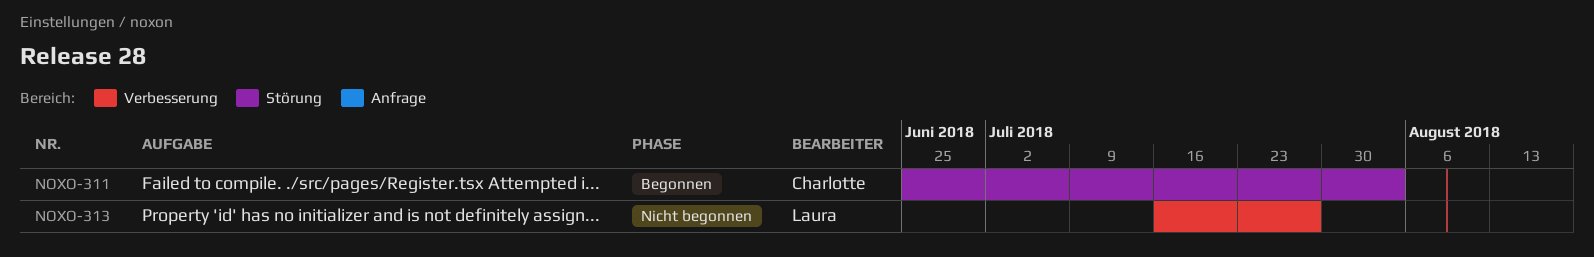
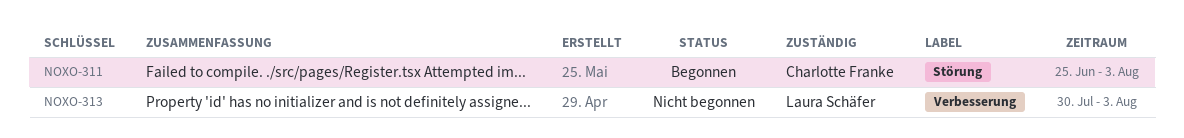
NOXO-313, start: Jul 16 -> Jul 30
NOXO-313, due: Jul 27 -> Aug 3

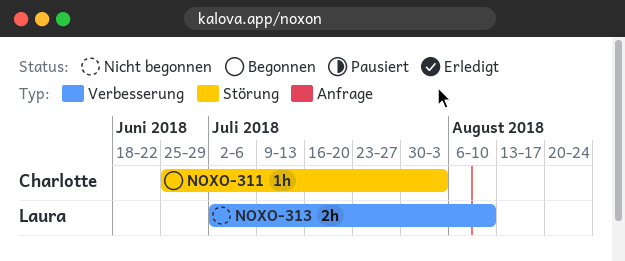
NOXO-313, start: Jul 30 -> Jul 2
NOXO-313, due: Aug 3 -> Aug 10

